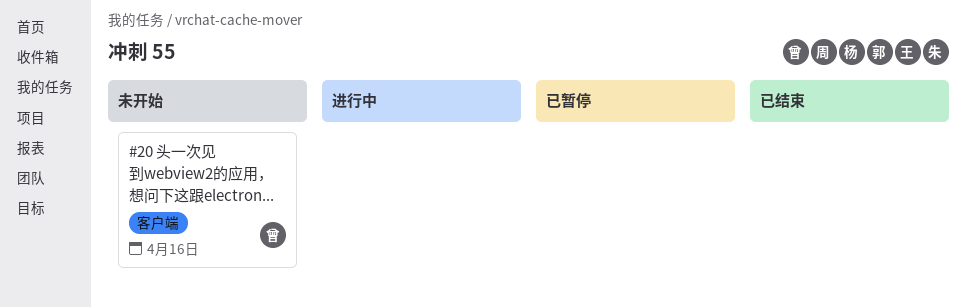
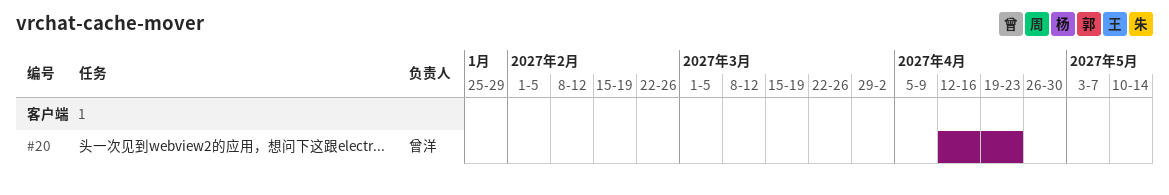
#20, due: Apr 16 -> Apr 23

